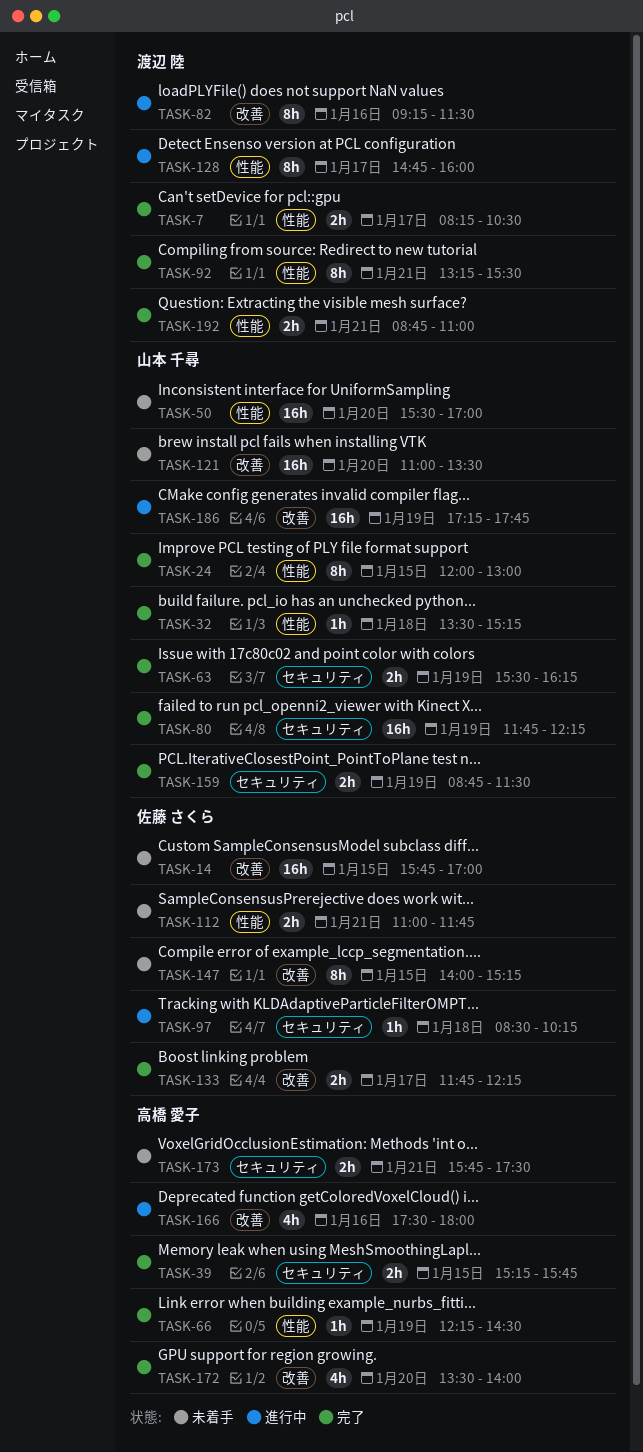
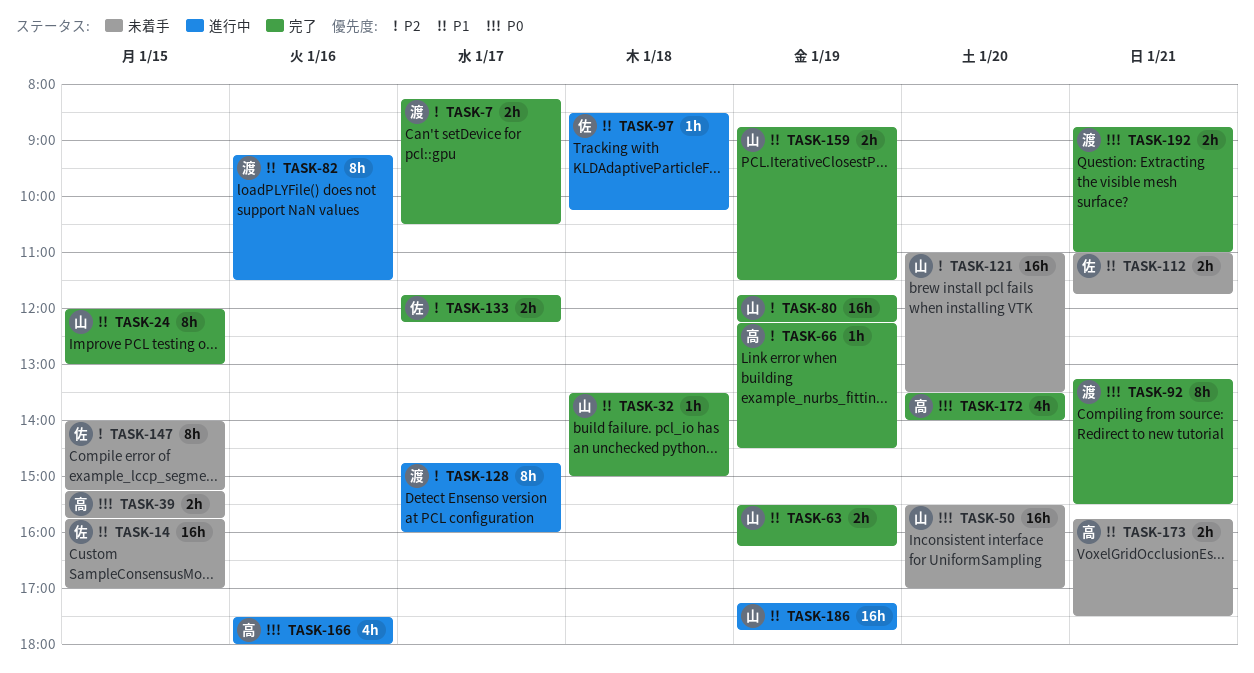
TASK-32, ends: 15:15 -> 15:00
TASK-39, status: 完了 -> 未着手

